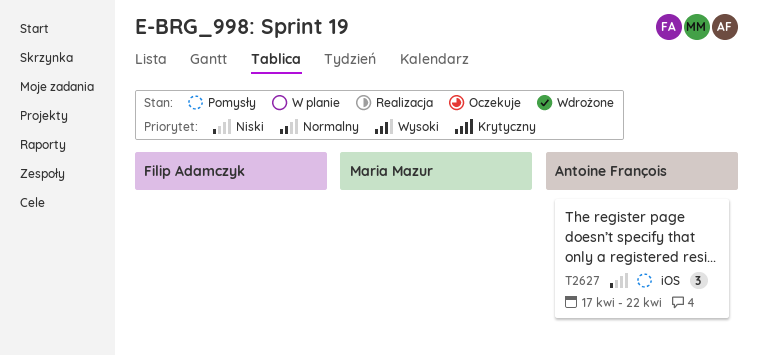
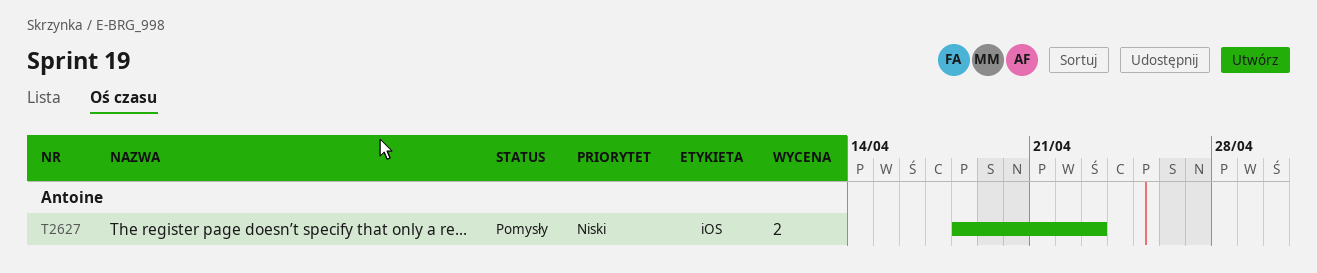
T2627, estimate: 3 -> 2
T2627, start: Apr 17 -> Apr 18
T2627, due: Apr 22 -> Apr 23

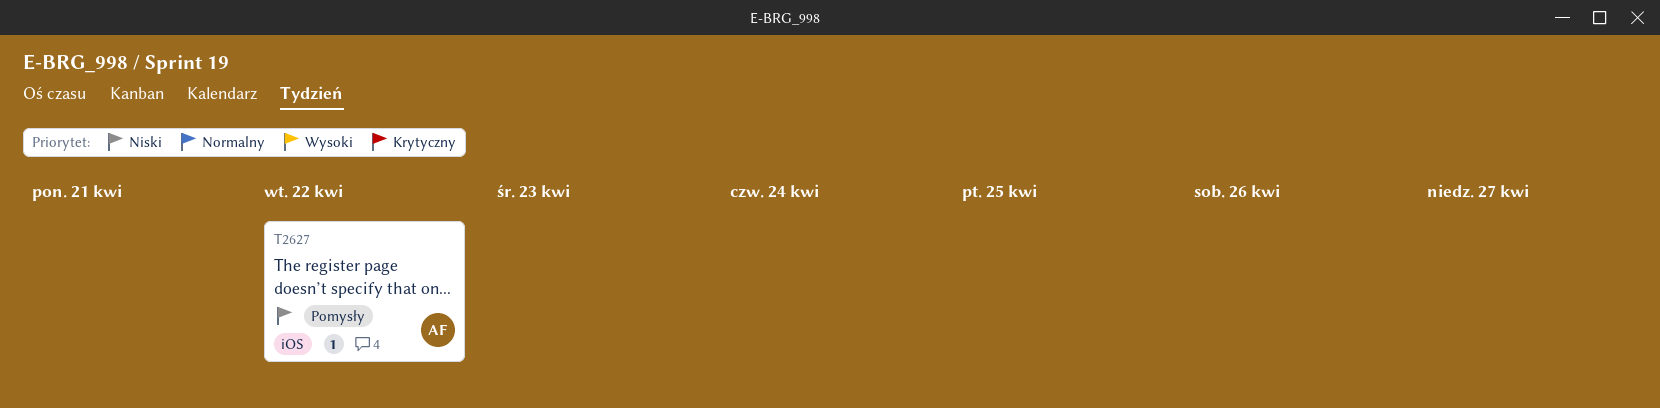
T2627, estimate: 2 -> 1
T2627, due: Apr 23 -> Apr 22

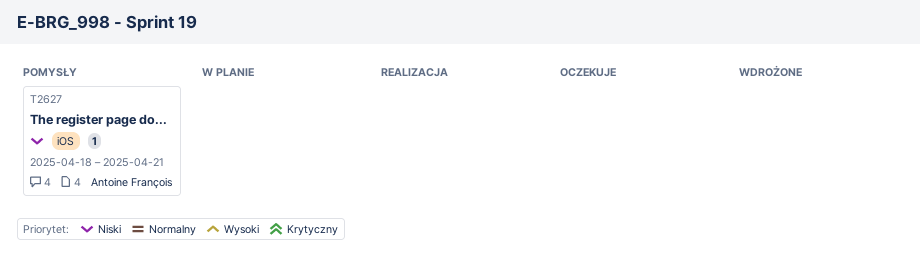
T2627, due: Apr 22 -> Apr 21

